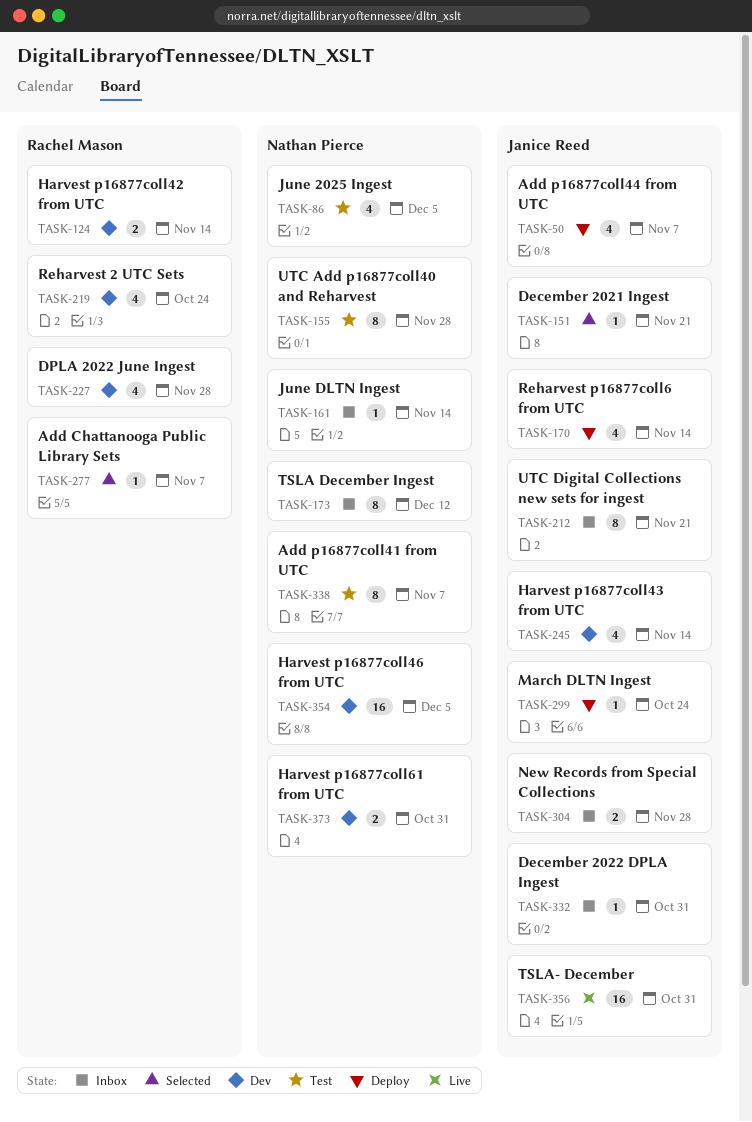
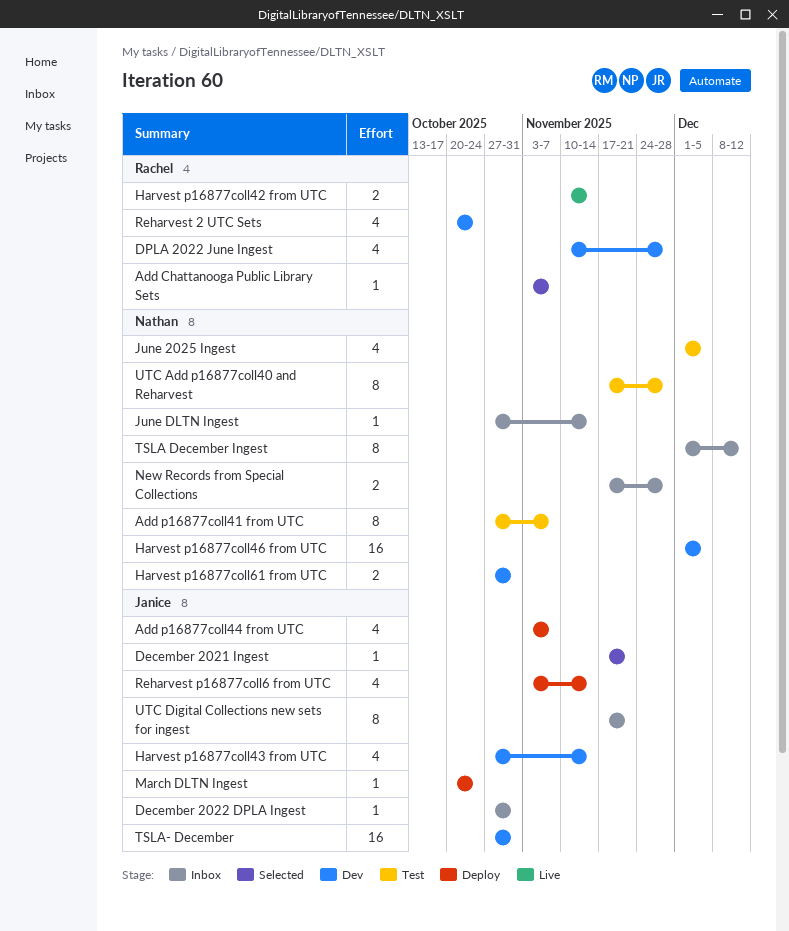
Harvest p16877coll42 from UTC, status: Dev -> Live
New Records from Special Collections, owner: Janice Reed -> Nathan Pierce
TSLA- December, status: Live -> Dev

